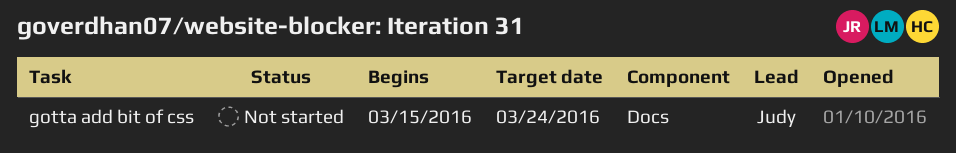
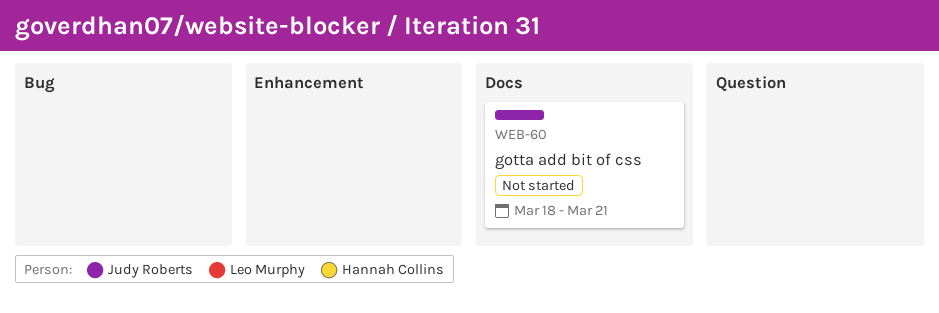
gotta add bit of css, start: Mar 15 -> Mar 18
gotta add bit of css, due: Mar 24 -> Mar 21

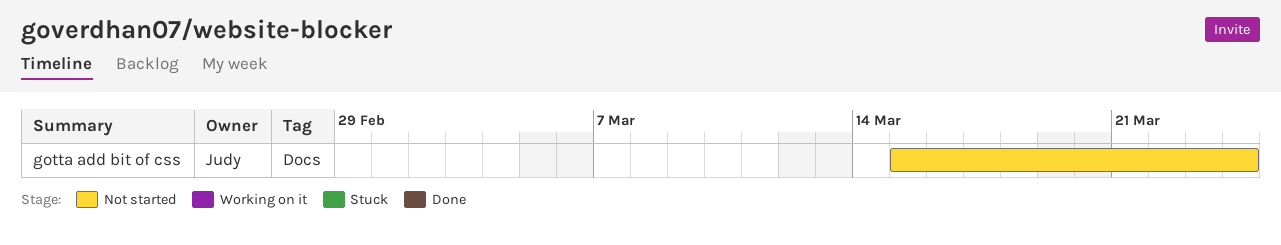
gotta add bit of css, start: Mar 18 -> Mar 15
gotta add bit of css, due: Mar 21 -> Mar 24

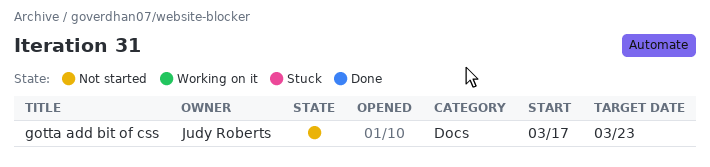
gotta add bit of css, start: Mar 15 -> Mar 17
gotta add bit of css, due: Mar 24 -> Mar 23

